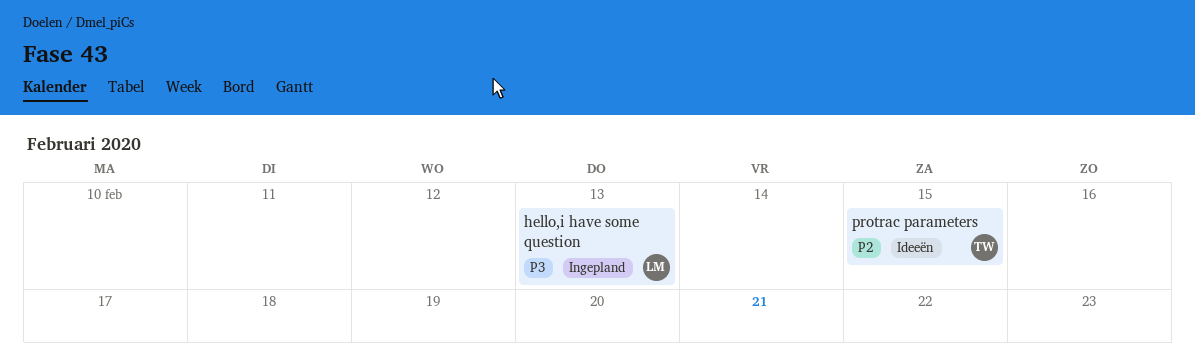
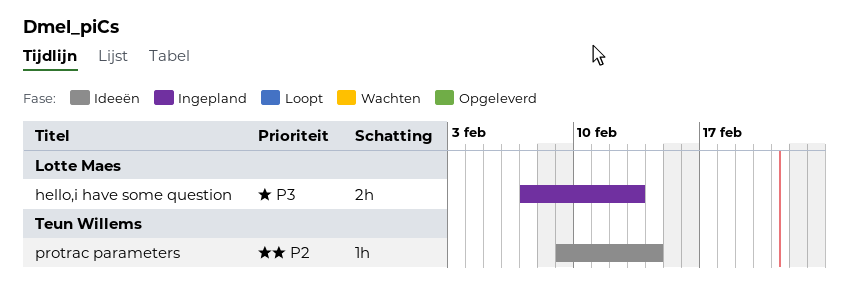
protrac parameters, due: Feb 15 -> Feb 14

